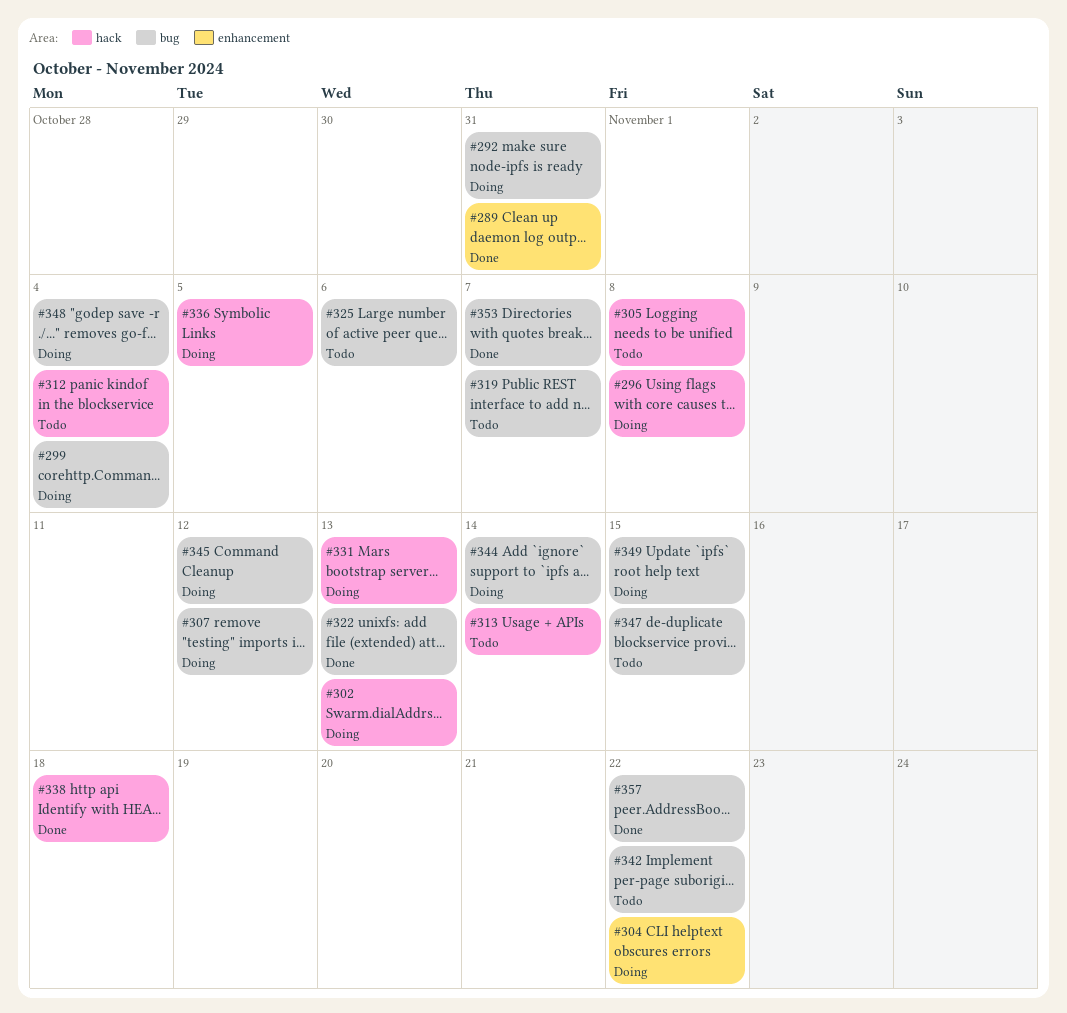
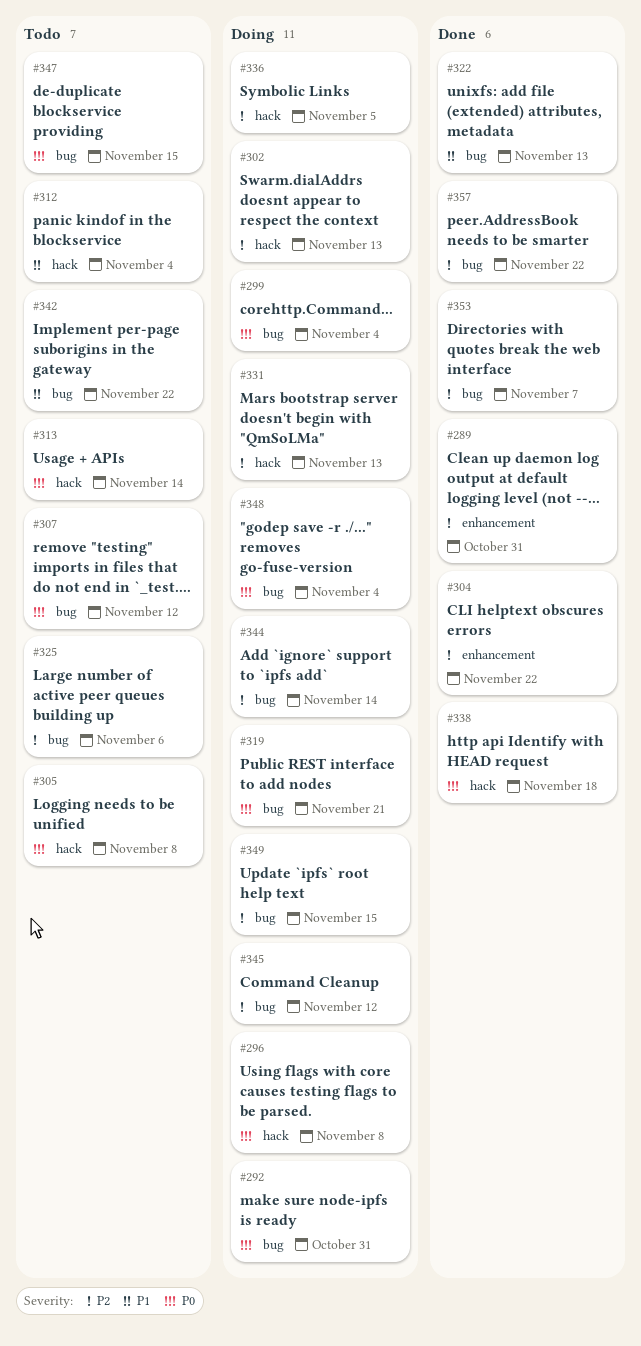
#304, status: Doing -> Done
#307, status: Doing -> Todo
#319, status: Todo -> Doing
#319, due: Nov 7 -> Nov 21

